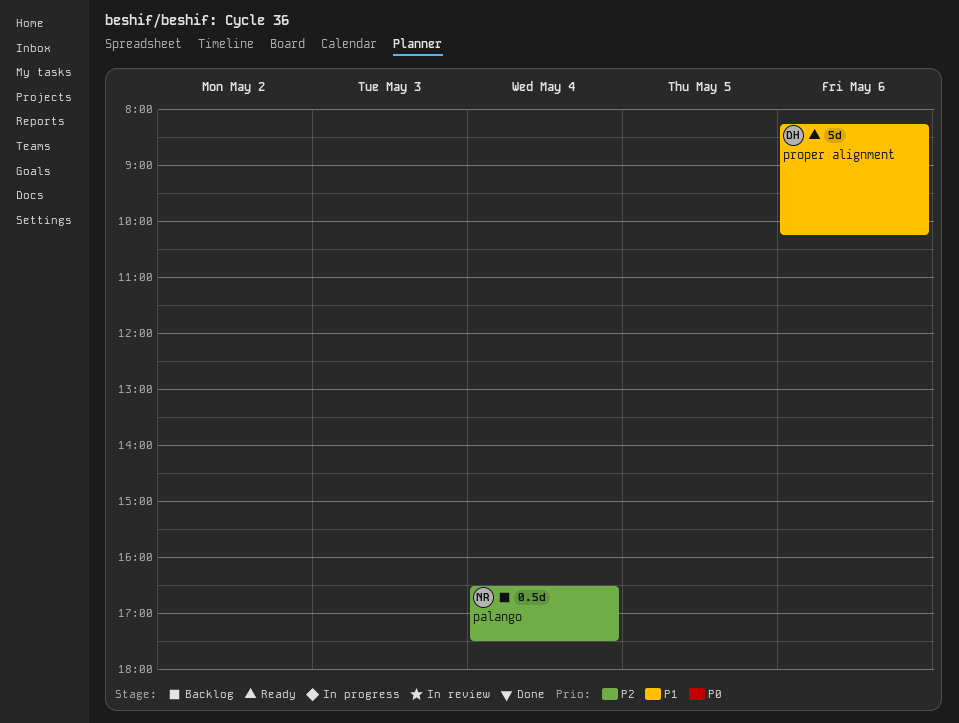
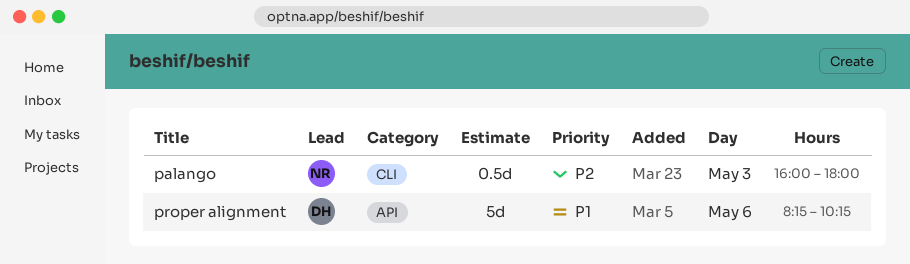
palango, day: May 4 -> May 3
palango, begins: 16:30 -> 16:00
palango, ends: 17:30 -> 18:00

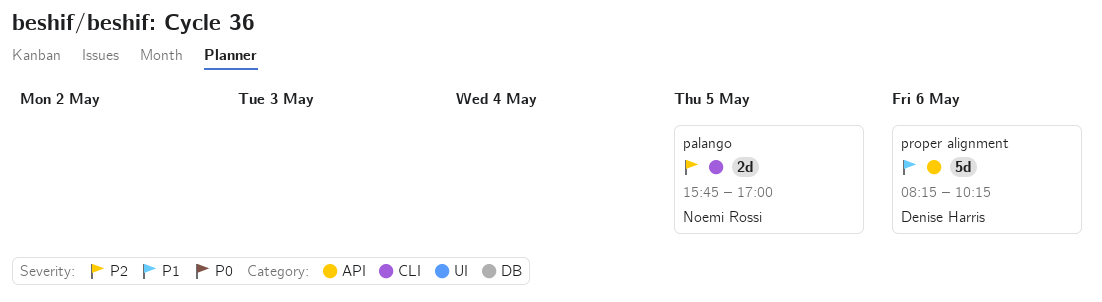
palango, estimate: 0.5d -> 2d
palango, day: May 3 -> May 5
palango, begins: 16:00 -> 15:45
palango, ends: 18:00 -> 17:00

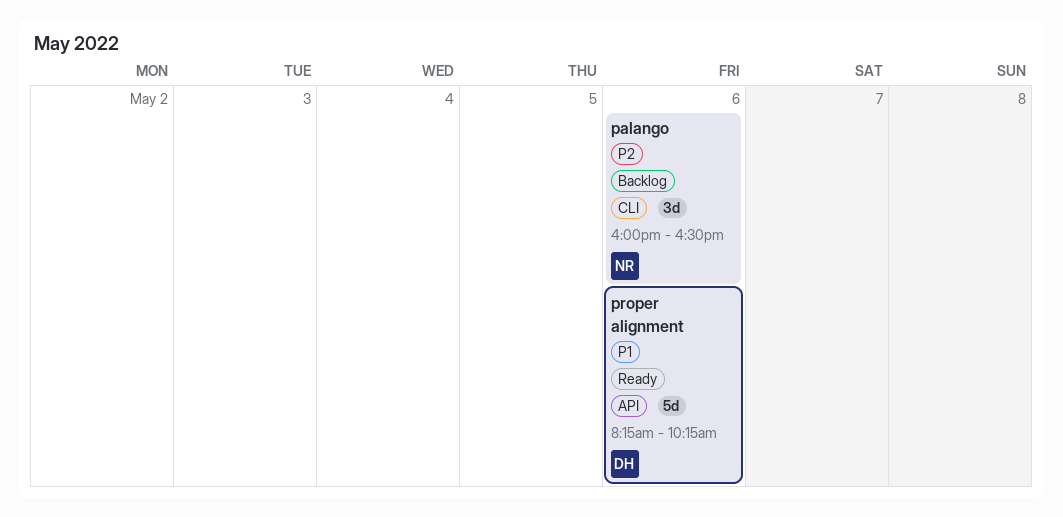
palango, estimate: 2d -> 3d
palango, day: May 5 -> May 6
palango, begins: 15:45 -> 16:00
palango, ends: 17:00 -> 16:30

